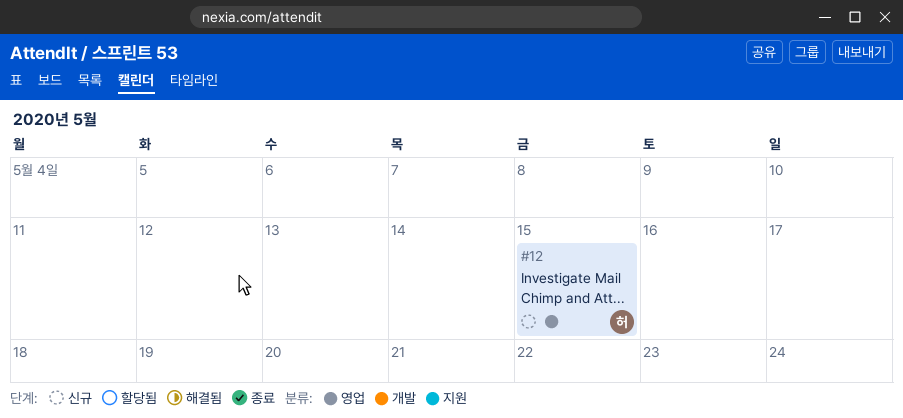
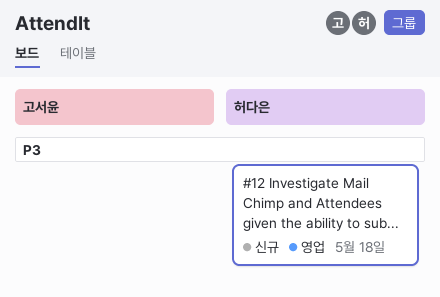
#12, due: May 15 -> May 18

